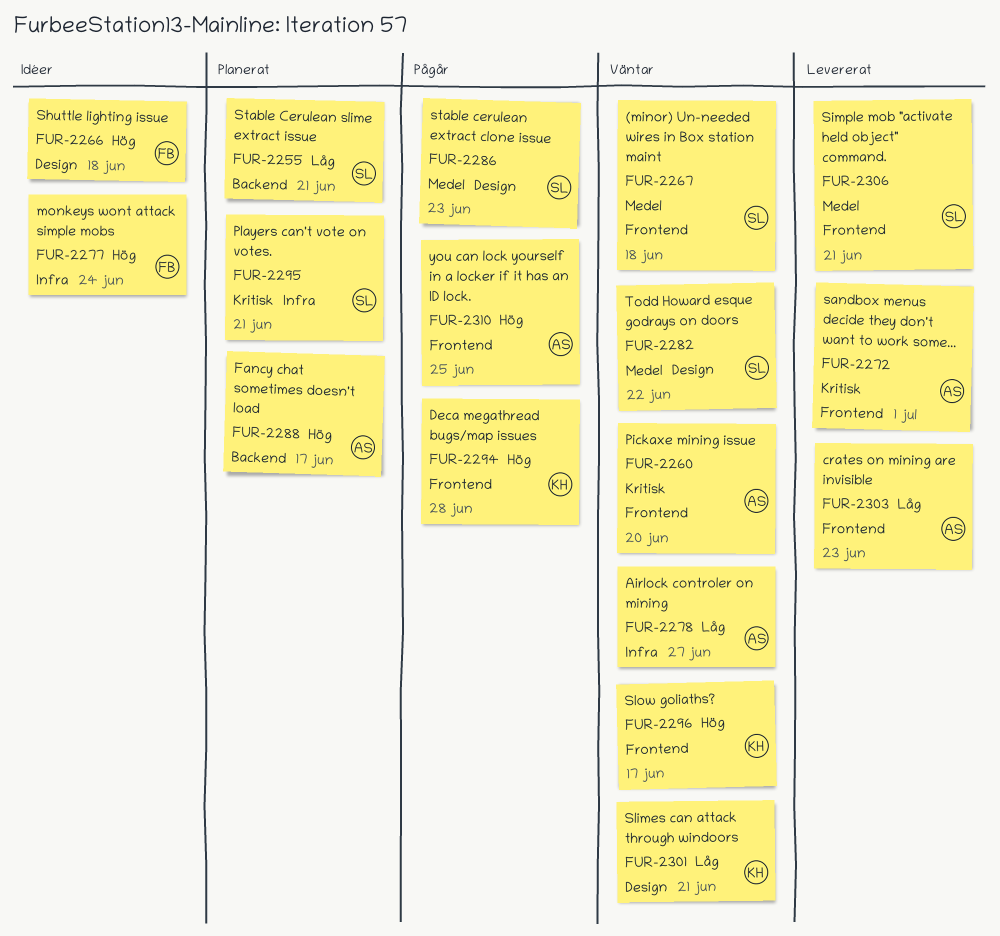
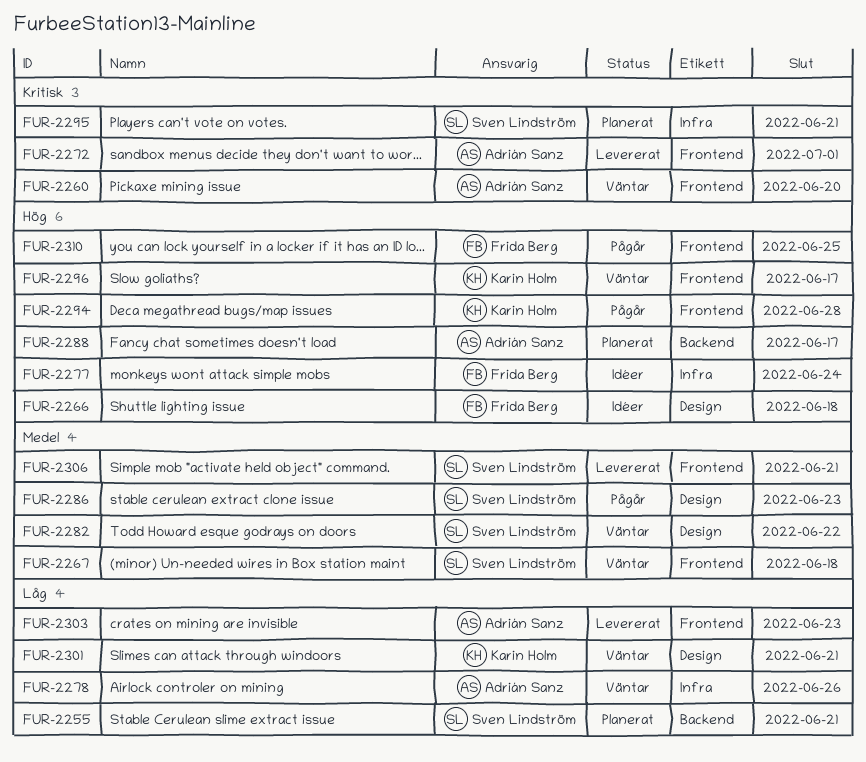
FUR-2278, due: Jun 27 -> Jun 26
FUR-2310, owner: Adrián Sanz -> Frida Berg

